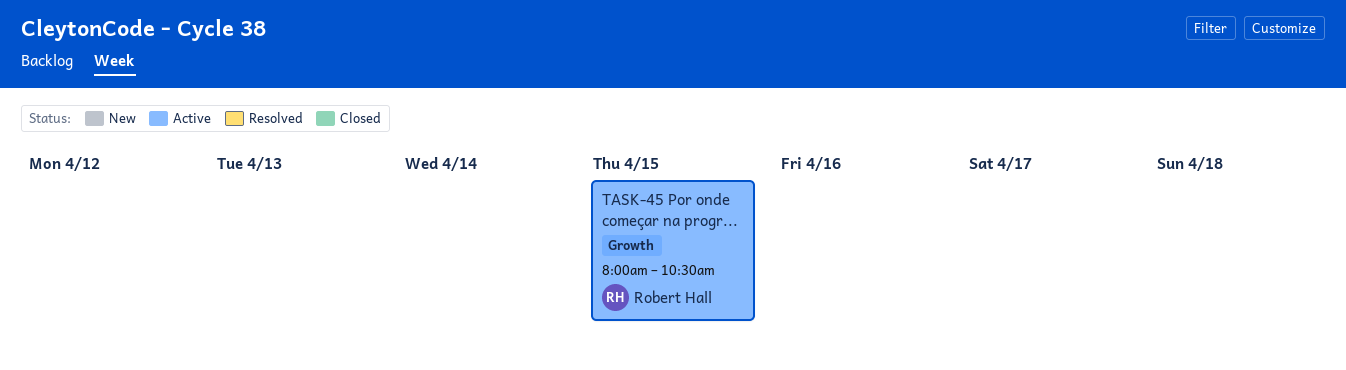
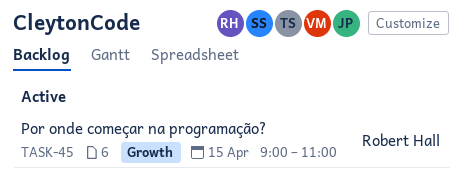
TASK-45, begins: 08:00 -> 09:00
TASK-45, ends: 10:30 -> 11:00

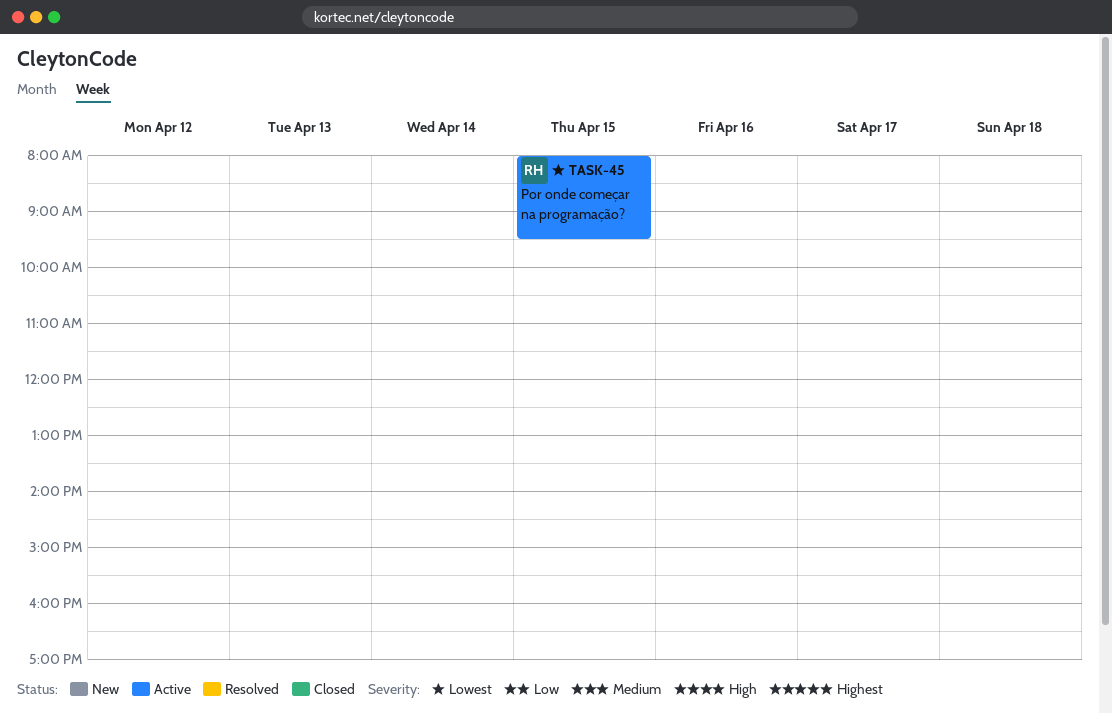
TASK-45, begins: 09:00 -> 08:00
TASK-45, ends: 11:00 -> 09:30

